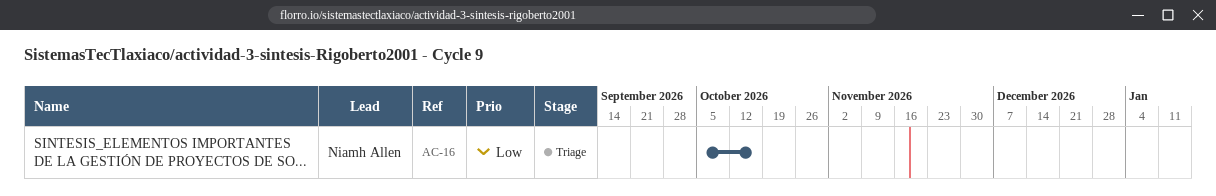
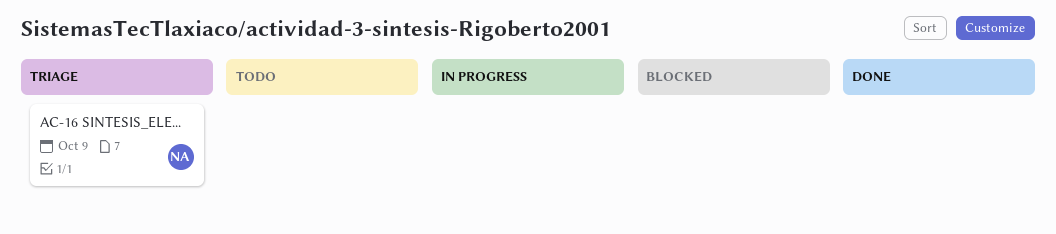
AC-16, due: Oct 16 -> Oct 9

